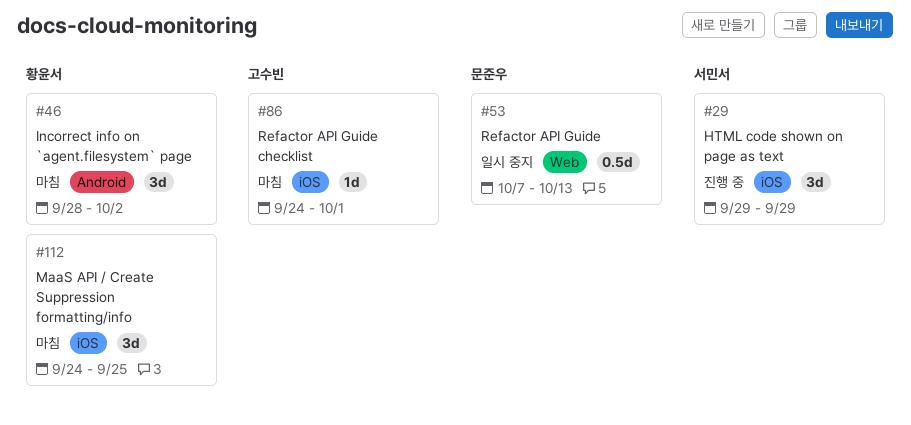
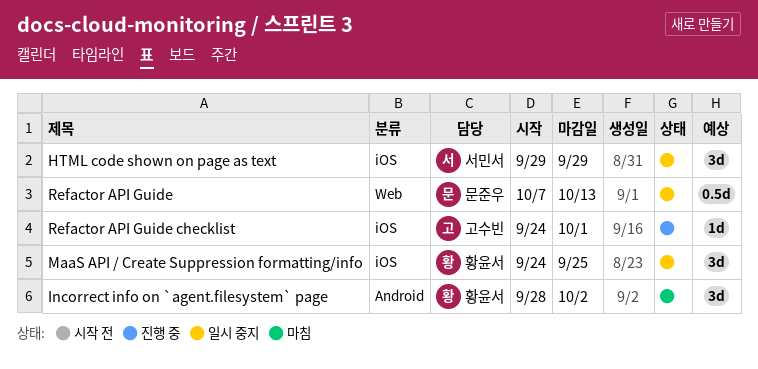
HTML code shown on page as text, status: 진행 중 -> 일시 중지
MaaS API / Create Suppression formatting/info, status: 마침 -> 일시 중지
Refactor API Guide checklist, status: 마침 -> 진행 중

